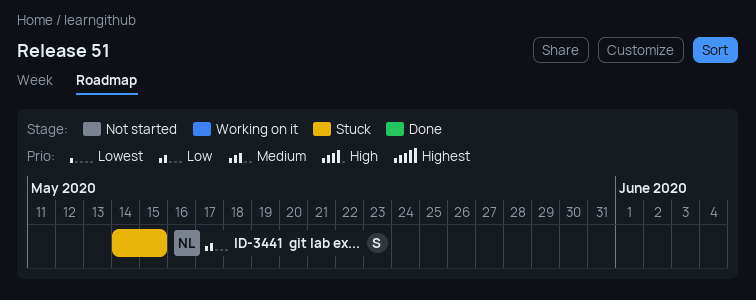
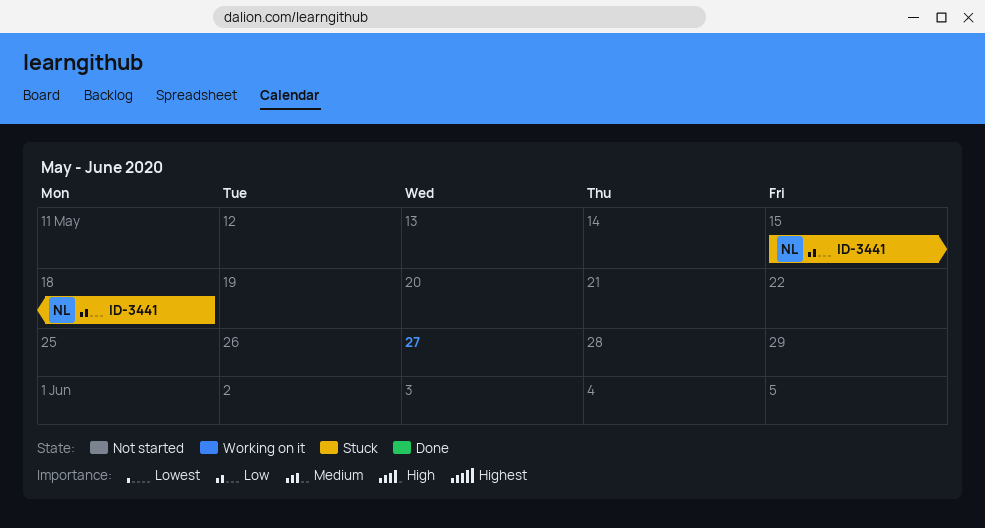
ID-3441, start: May 14 -> May 15
ID-3441, due: May 15 -> May 18

